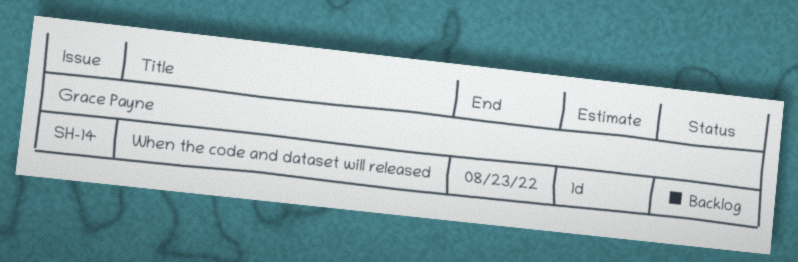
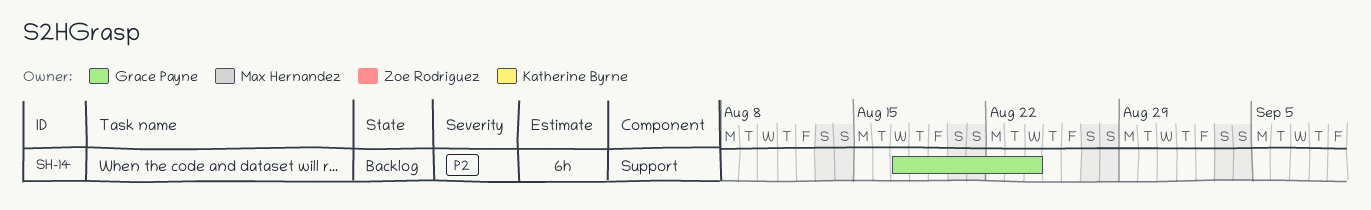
SH-14, estimate: 1d -> 6h
SH-14, due: Aug 23 -> Aug 24

